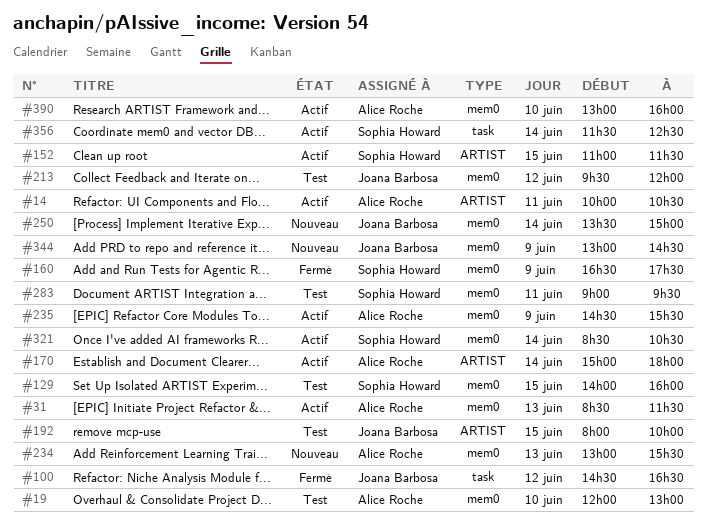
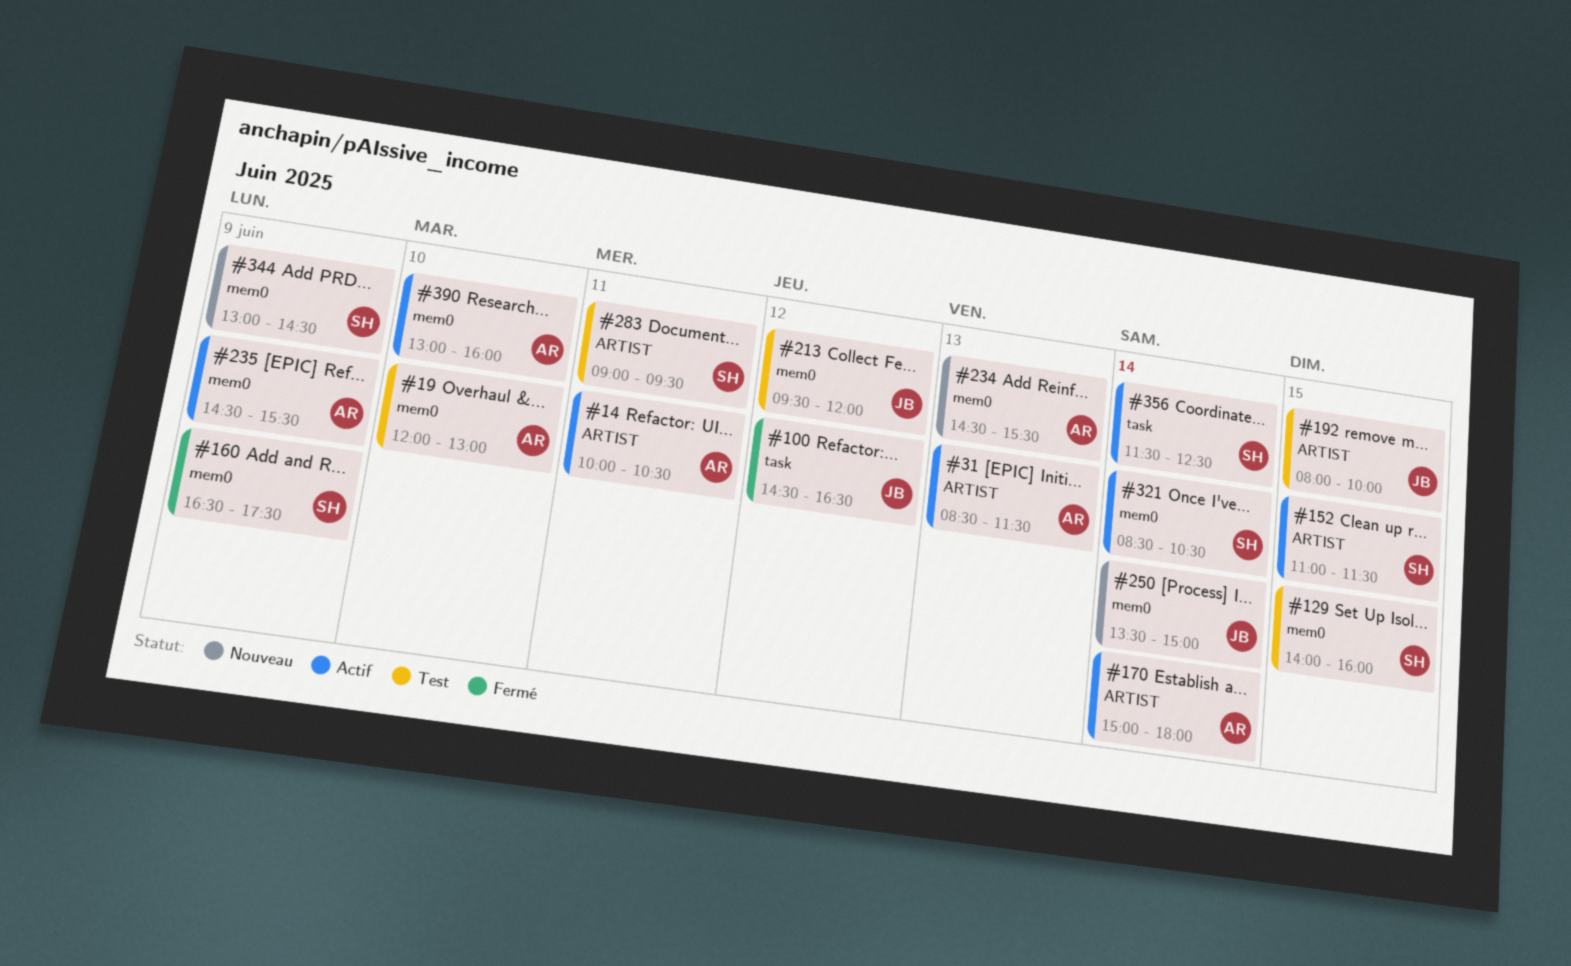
#31, label: mem0 -> ARTIST
#234, begins: 13:00 -> 14:30
#283, label: mem0 -> ARTIST
#344, owner: Joana Barbosa -> Sophia Howard

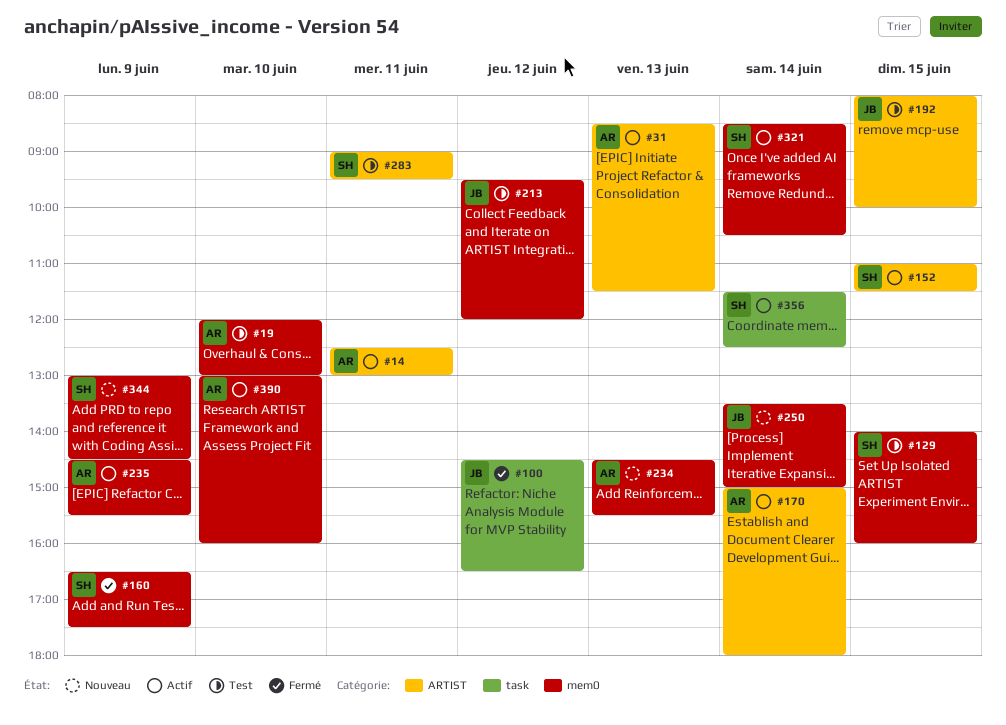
#14, begins: 10:00 -> 12:30
#14, ends: 10:30 -> 13:00

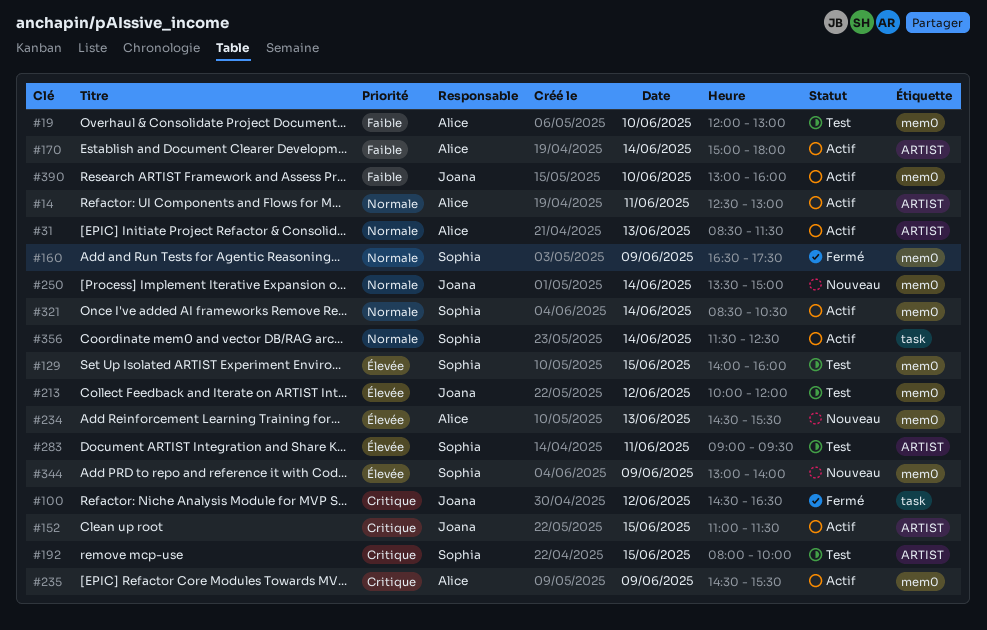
#152, owner: Sophia -> Joana
#192, owner: Joana -> Sophia
#213, begins: 09:30 -> 10:00
#344, ends: 14:30 -> 14:00
#390, owner: Alice -> Joana

